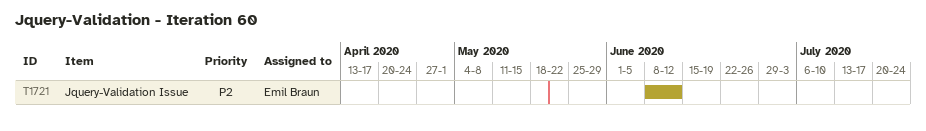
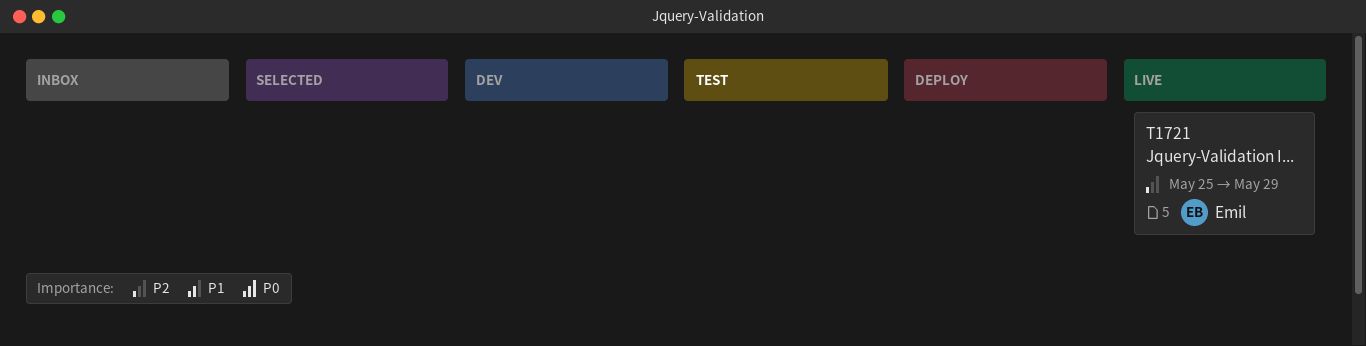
T1721, start: Jun 8 -> May 25
T1721, due: Jun 12 -> May 29

